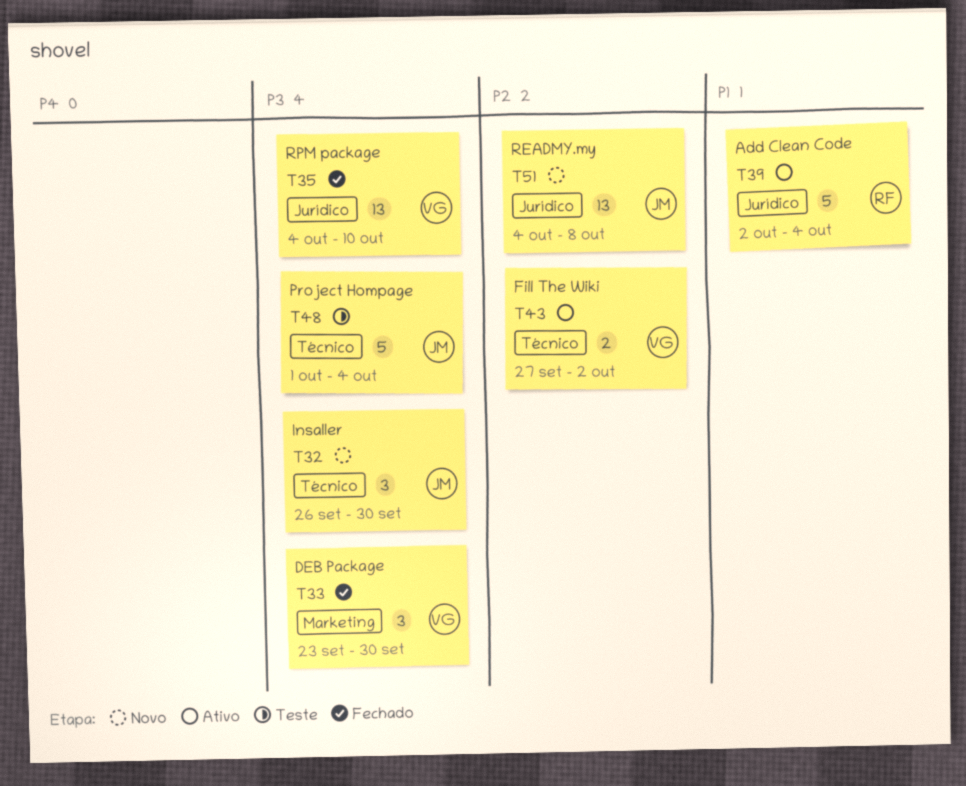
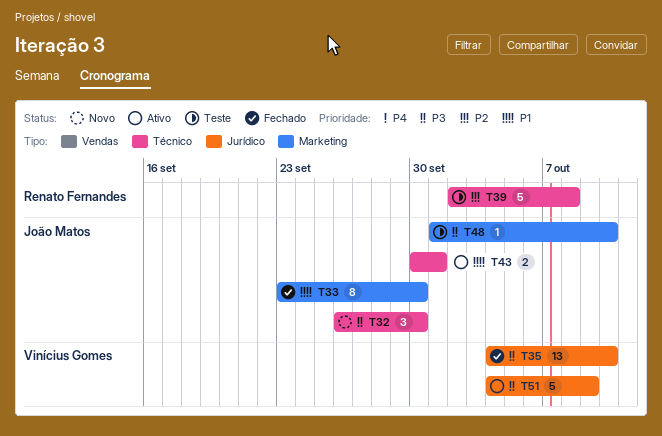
T33, owner: Vinícius Gomes -> João Matos
T33, priority: P3 -> P1
T33, estimate: 3 -> 8
T39, status: Ativo -> Teste
T39, priority: P1 -> P2
T39, label: Jurídico -> Técnico
T39, due: Oct 4 -> Oct 8
T43, owner: Vinícius Gomes -> João Matos
T43, priority: P2 -> P1
T43, start: Sep 27 -> Sep 30
T43, due: Oct 2 -> Oct 1
T48, label: Técnico -> Marketing
T48, estimate: 5 -> 1
T48, due: Oct 4 -> Oct 10
T51, status: Novo -> Ativo
T51, owner: João Matos -> Vinícius Gomes
T51, priority: P2 -> P3
T51, estimate: 13 -> 5
T51, due: Oct 8 -> Oct 9

